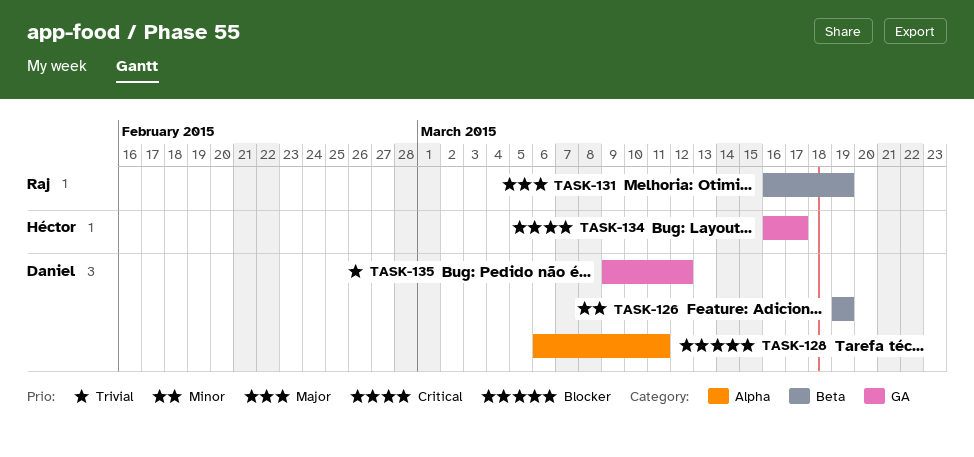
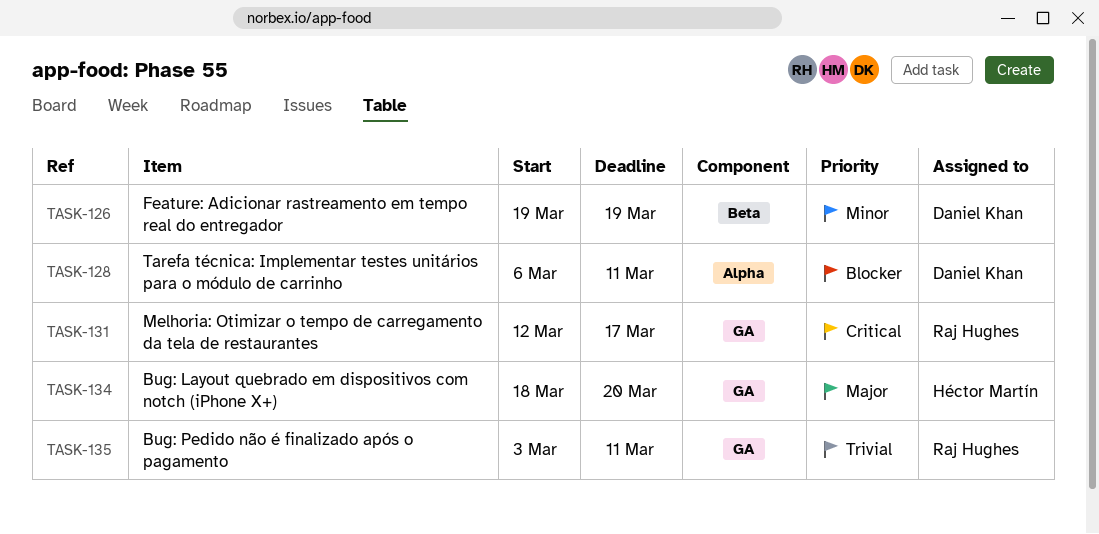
TASK-131, priority: Major -> Critical
TASK-131, label: Beta -> GA
TASK-131, start: Mar 16 -> Mar 12
TASK-131, due: Mar 19 -> Mar 17
TASK-134, priority: Critical -> Major
TASK-134, start: Mar 16 -> Mar 18
TASK-134, due: Mar 17 -> Mar 20
TASK-135, owner: Daniel Khan -> Raj Hughes
TASK-135, start: Mar 9 -> Mar 3
TASK-135, due: Mar 12 -> Mar 11

